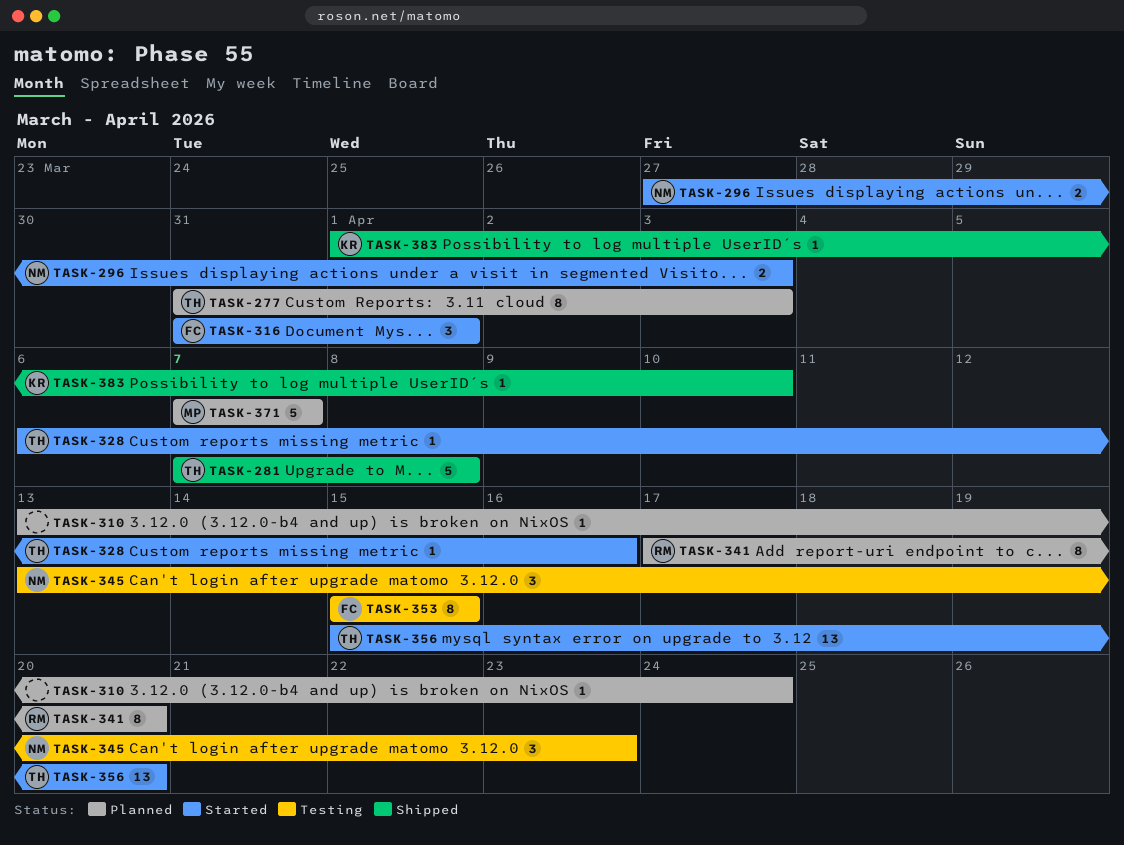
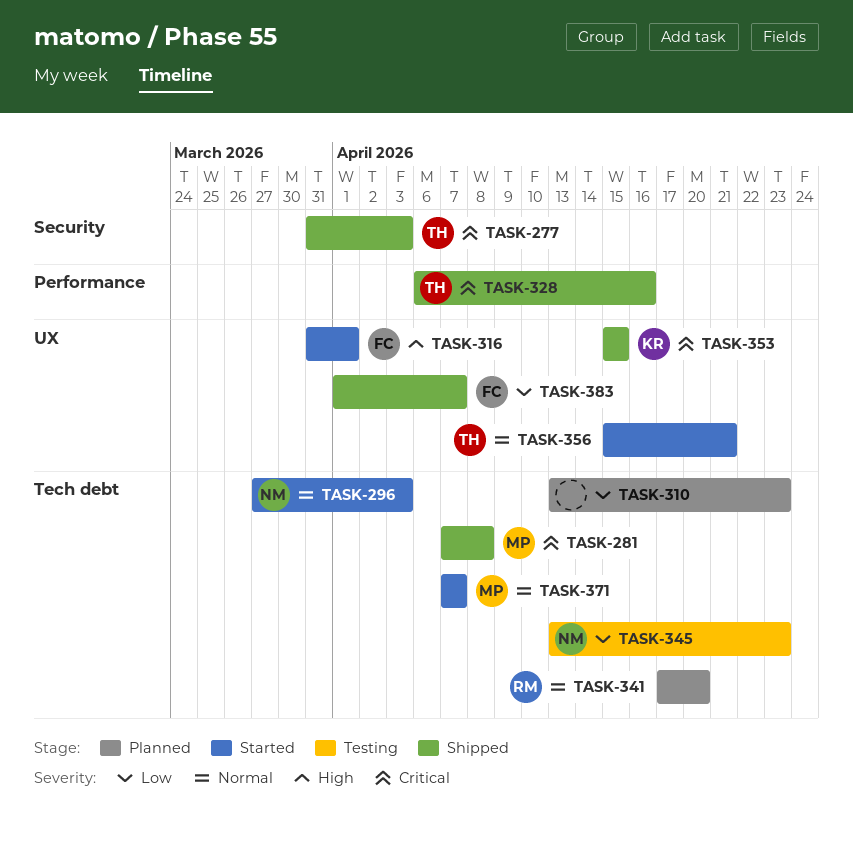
TASK-277, status: Planned -> Shipped
TASK-281, owner: TH -> MP
TASK-310, due: Apr 24 -> Apr 23
TASK-328, status: Started -> Shipped
TASK-353, status: Testing -> Shipped
TASK-353, owner: FC -> KR
TASK-356, due: Apr 20 -> Apr 21
TASK-371, status: Planned -> Started
TASK-383, owner: KR -> FC
TASK-383, due: Apr 10 -> Apr 7

